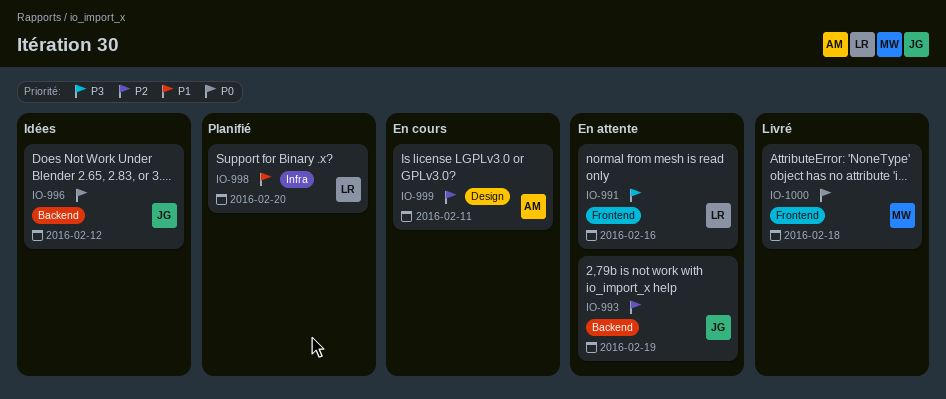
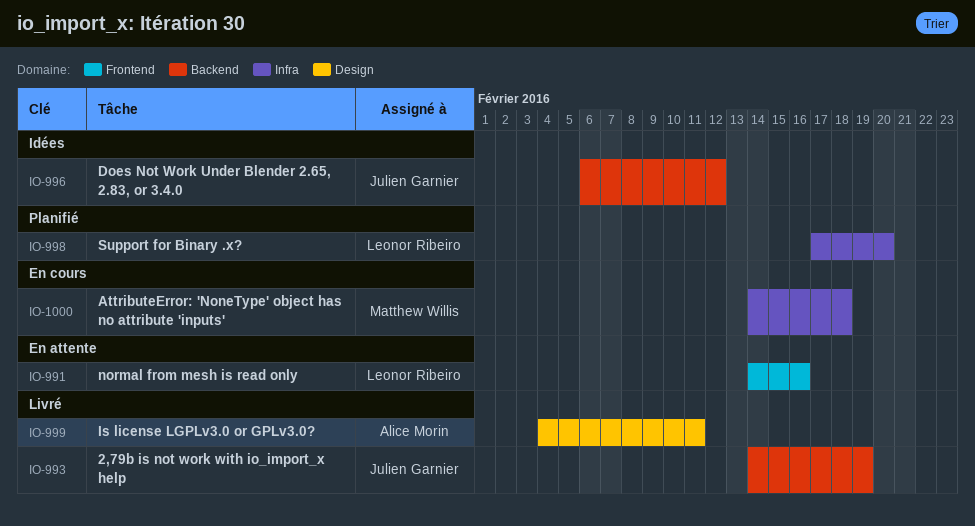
IO-993, status: En attente -> Livré
IO-999, status: En cours -> Livré
IO-1000, status: Livré -> En cours
IO-1000, label: Frontend -> Infra

